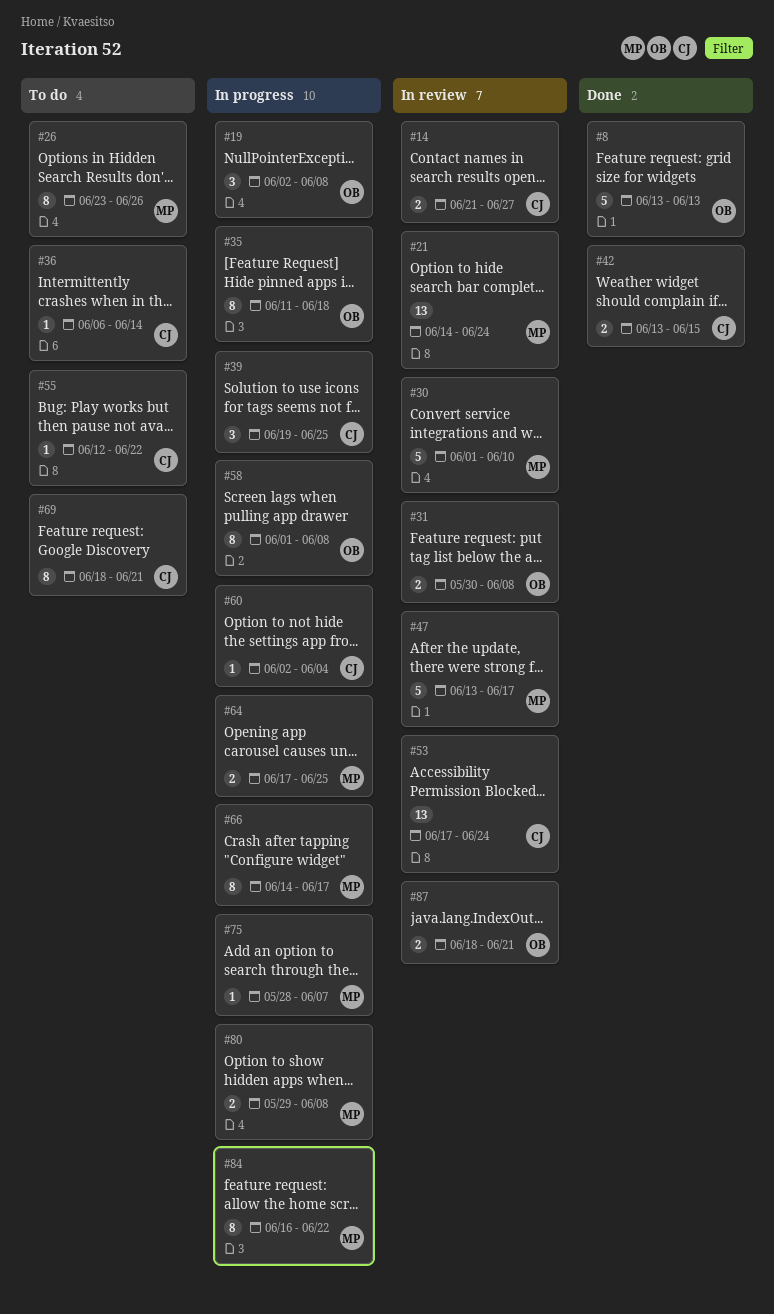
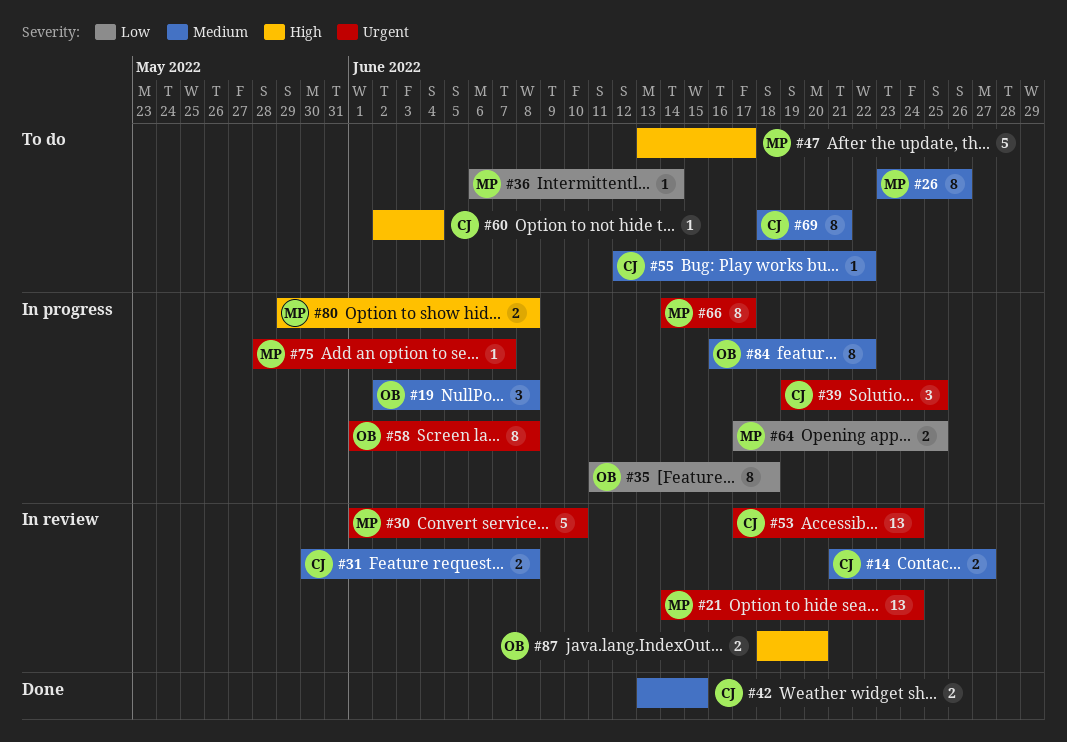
#8: present -> none
#31, owner: OB -> CJ
#36, owner: CJ -> MP
#47, status: In review -> To do
#60, status: In progress -> To do
#84, owner: MP -> OB
#87, due: Jun 21 -> Jun 20

